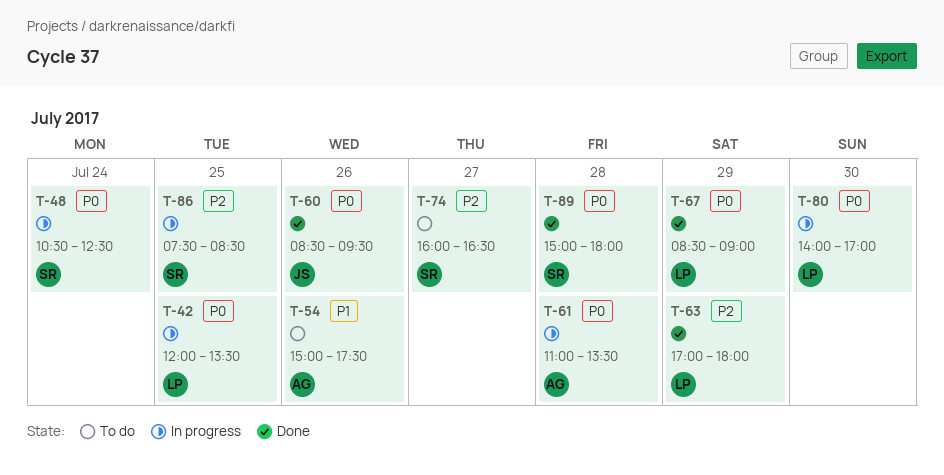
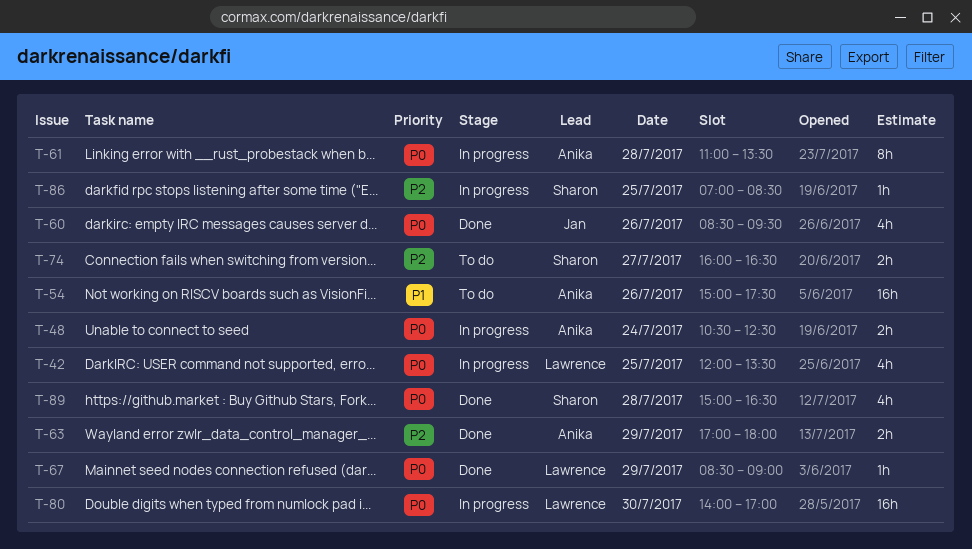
T-48, owner: Sharon -> Anika
T-63, owner: Lawrence -> Anika
T-86, begins: 07:30 -> 07:00
T-89, ends: 18:00 -> 16:30

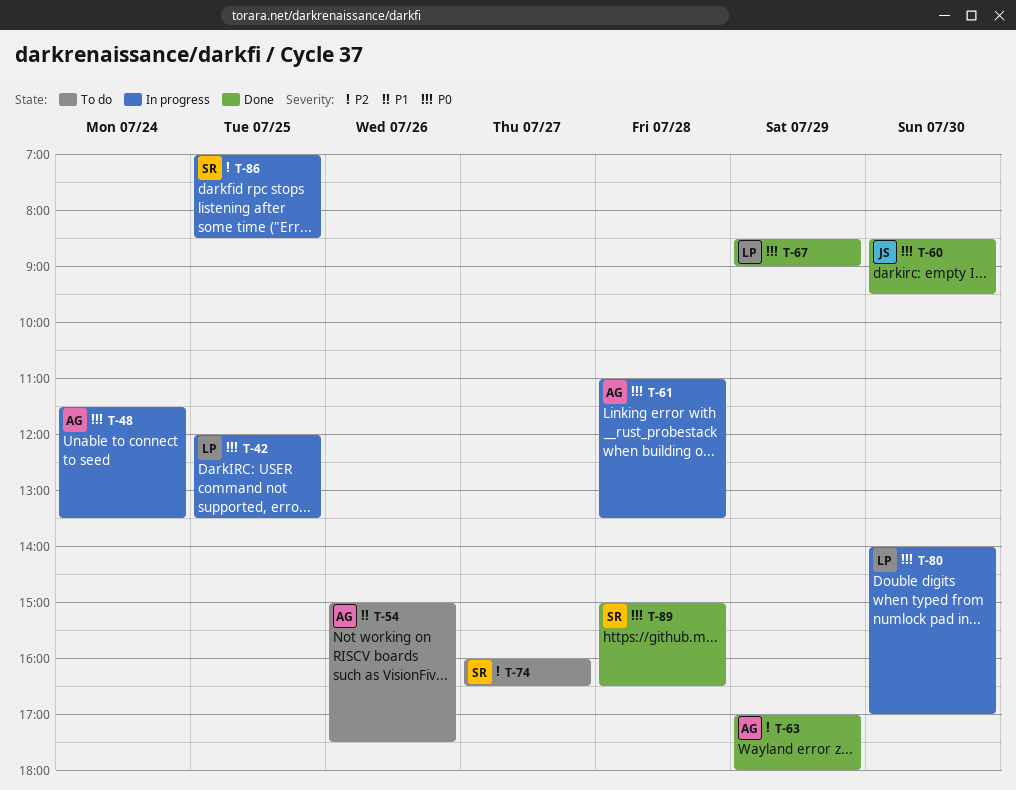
T-48, begins: 10:30 -> 11:30
T-48, ends: 12:30 -> 13:30
T-60, day: Jul 26 -> Jul 30

